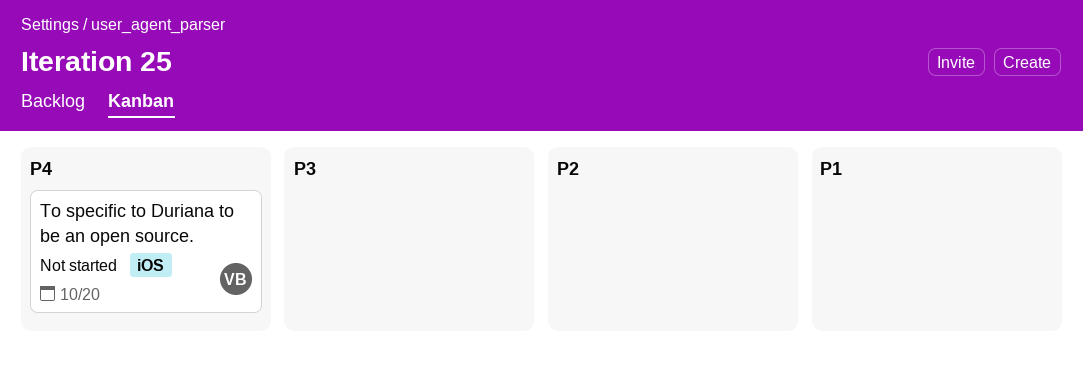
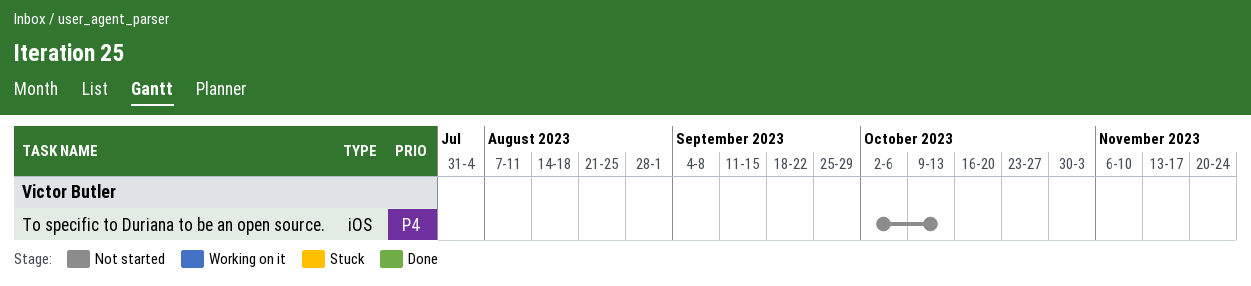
To specific to Duriana to be an open source., due: Oct 20 -> Oct 13

